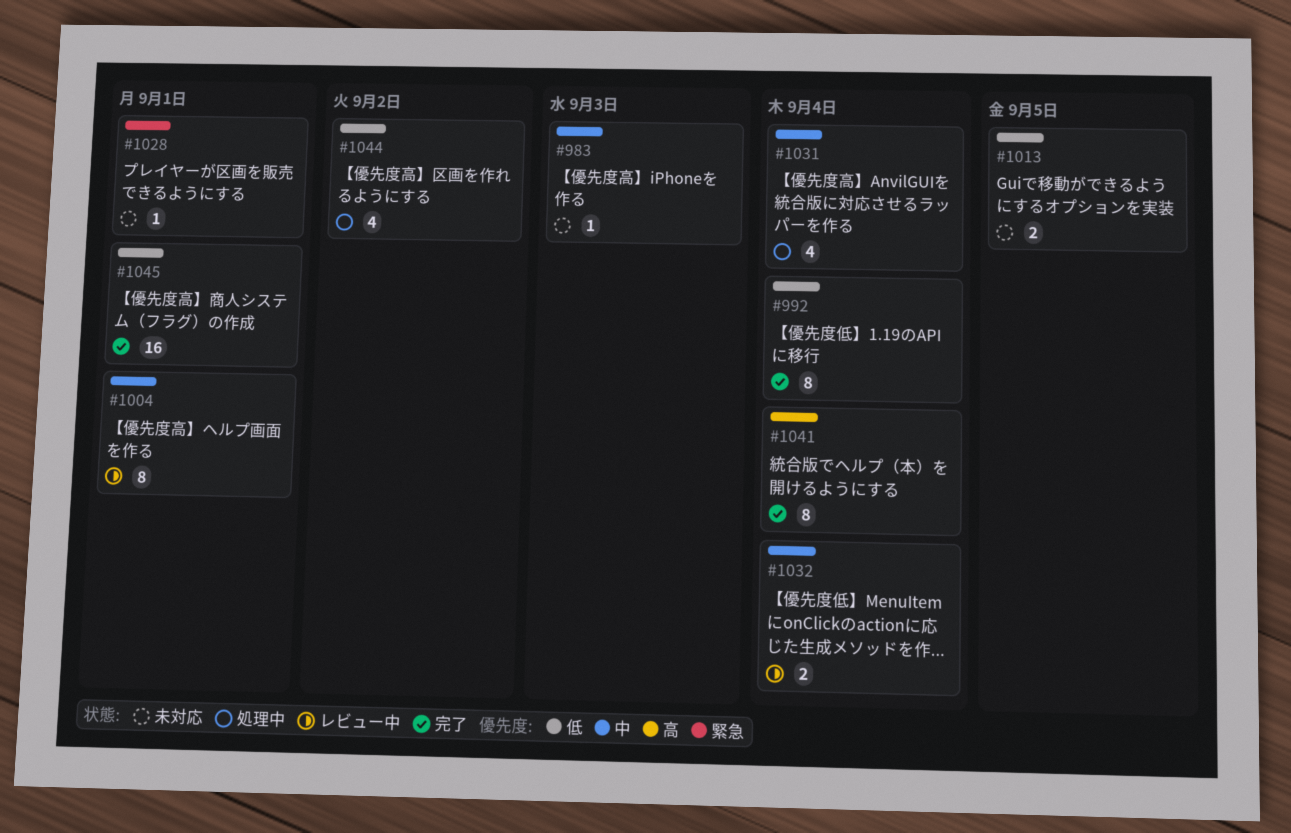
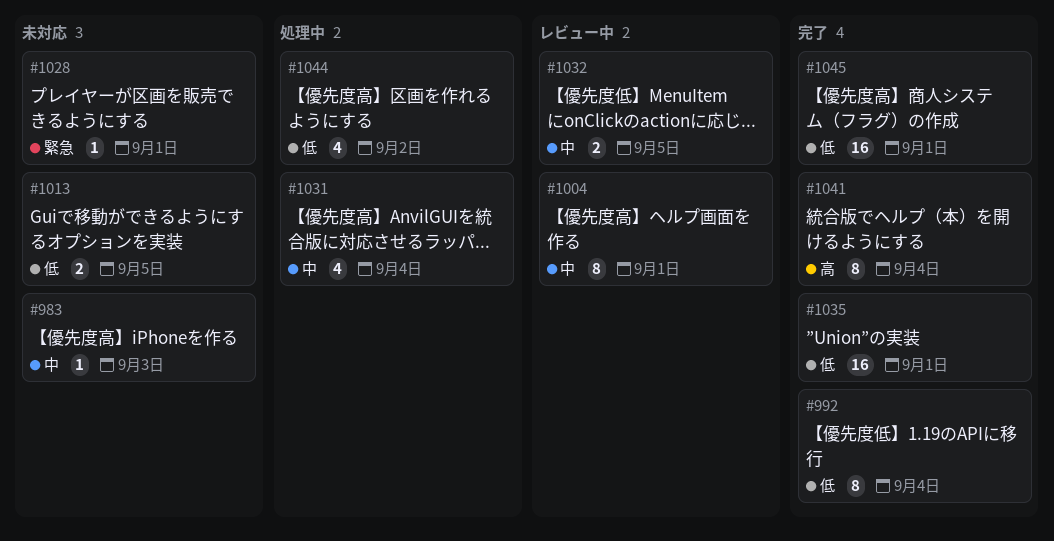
#1032, due: Sep 4 -> Sep 5
#1035: none -> present

